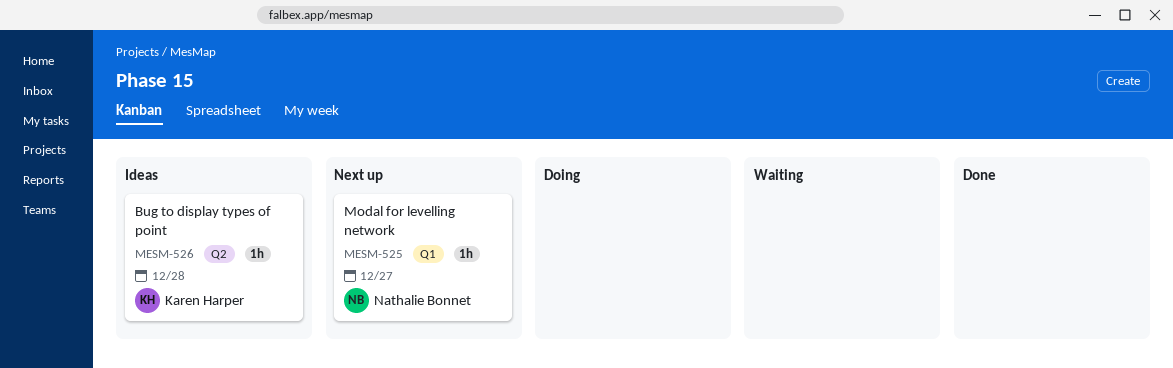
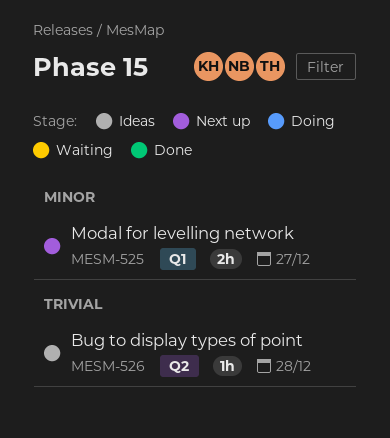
MESM-525, estimate: 1h -> 2h

